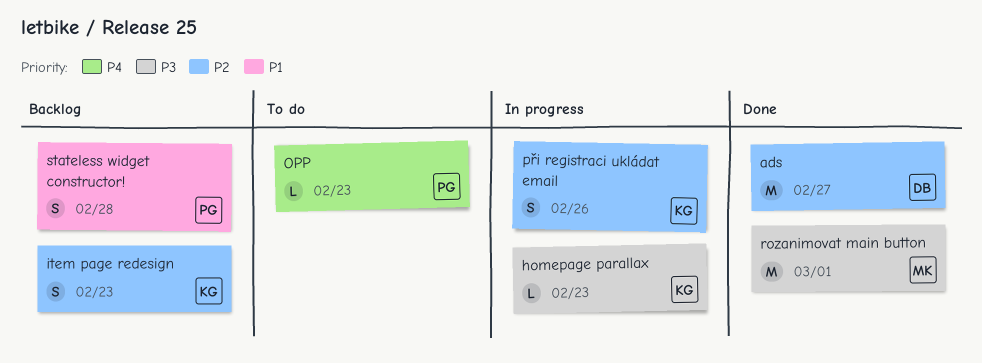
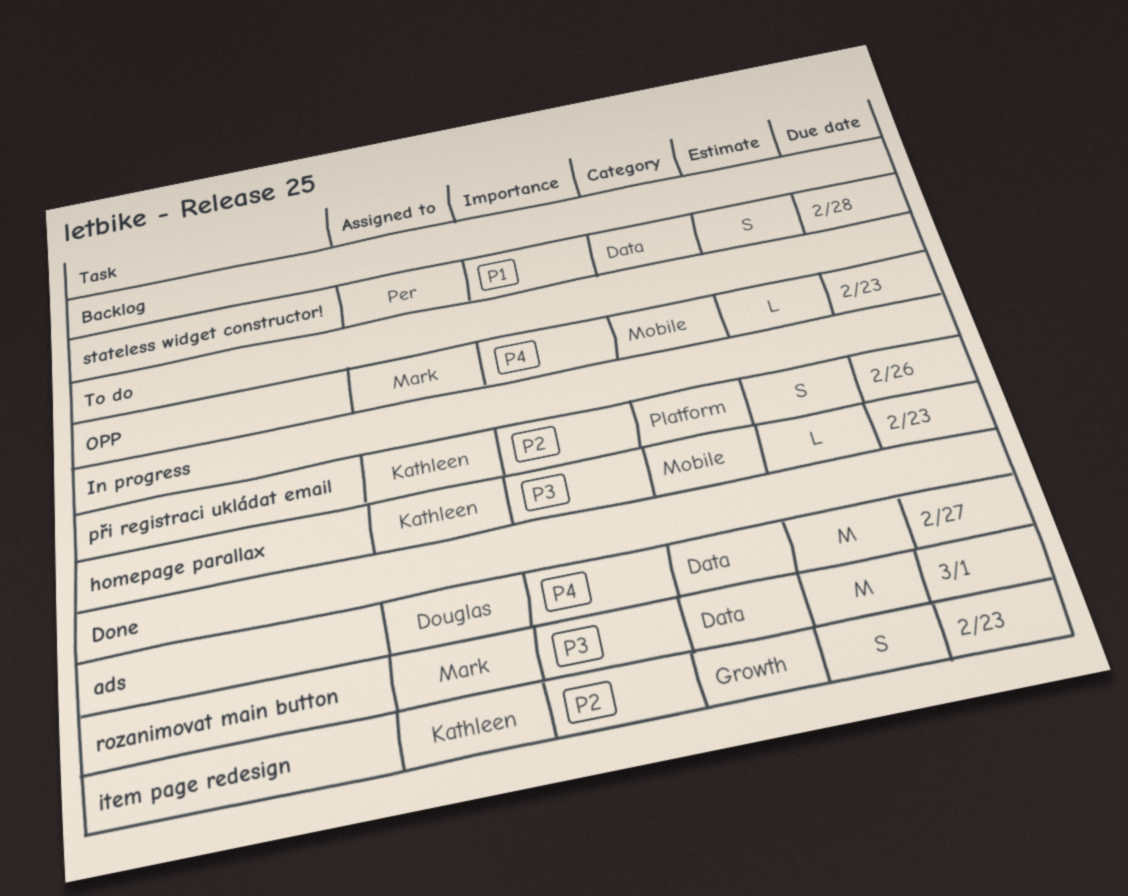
ads, priority: P2 -> P4
item page redesign, status: Backlog -> Done
OPP, owner: Per -> Mark

